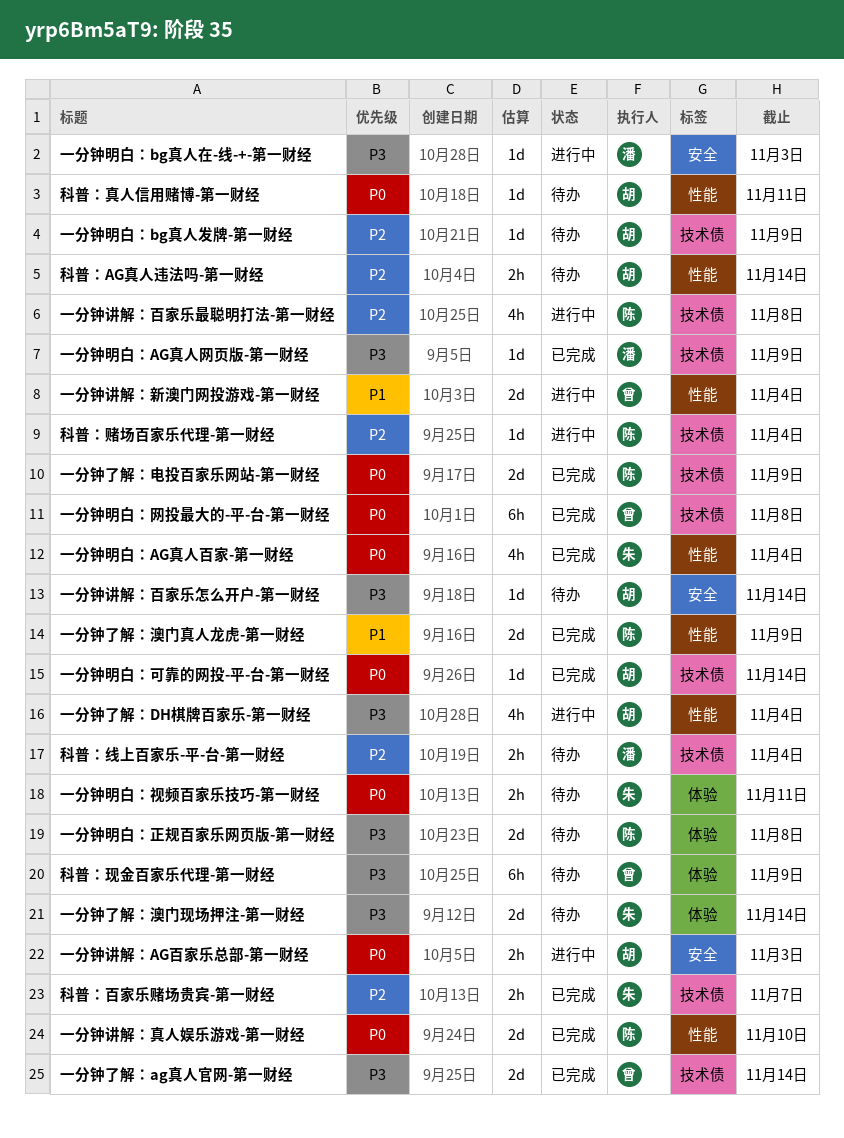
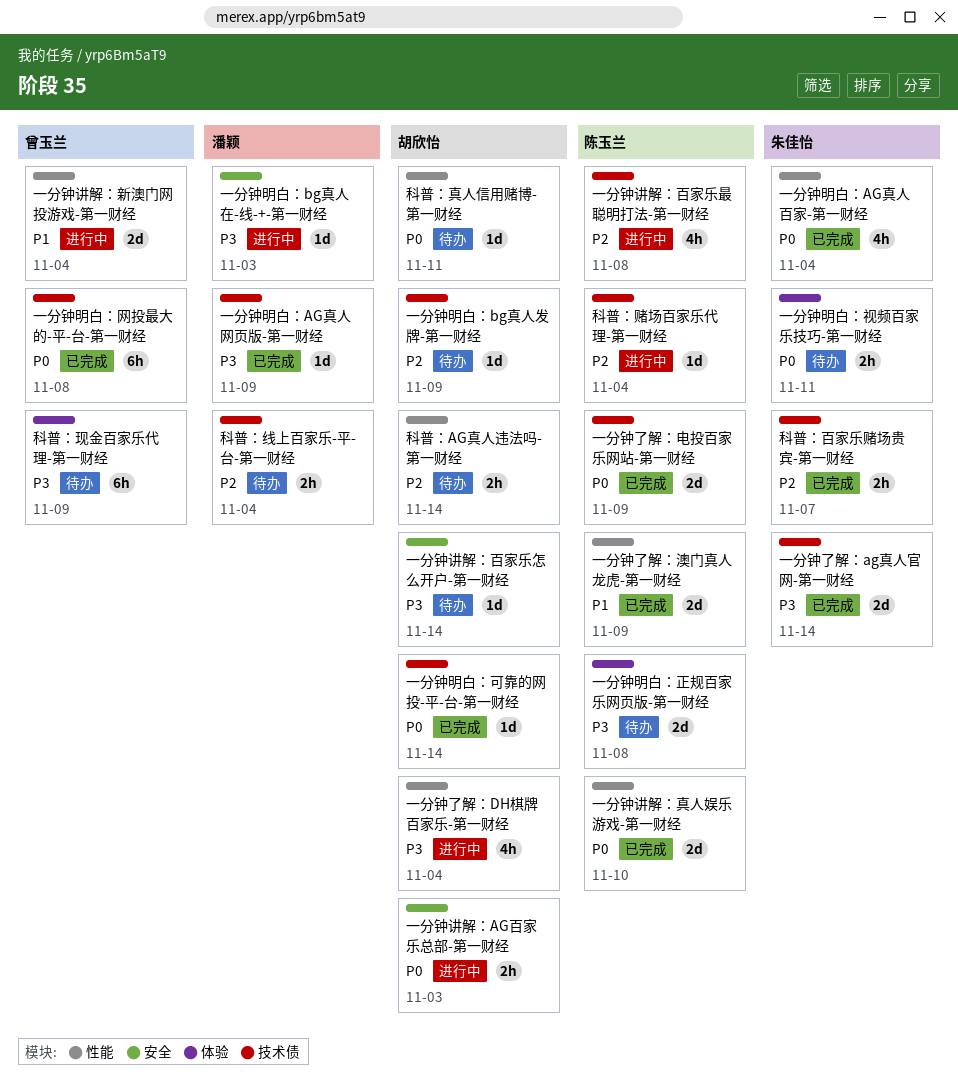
一分钟了解：ag真人官网-第一财经, owner: 曾玉兰 -> 朱佳怡
一分钟了解：澳门现场押注-第一财经: present -> none

